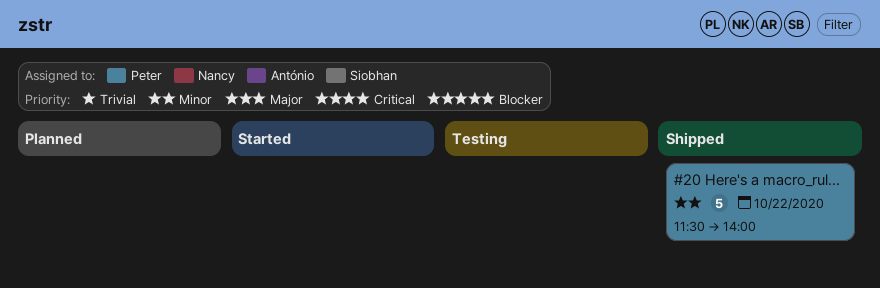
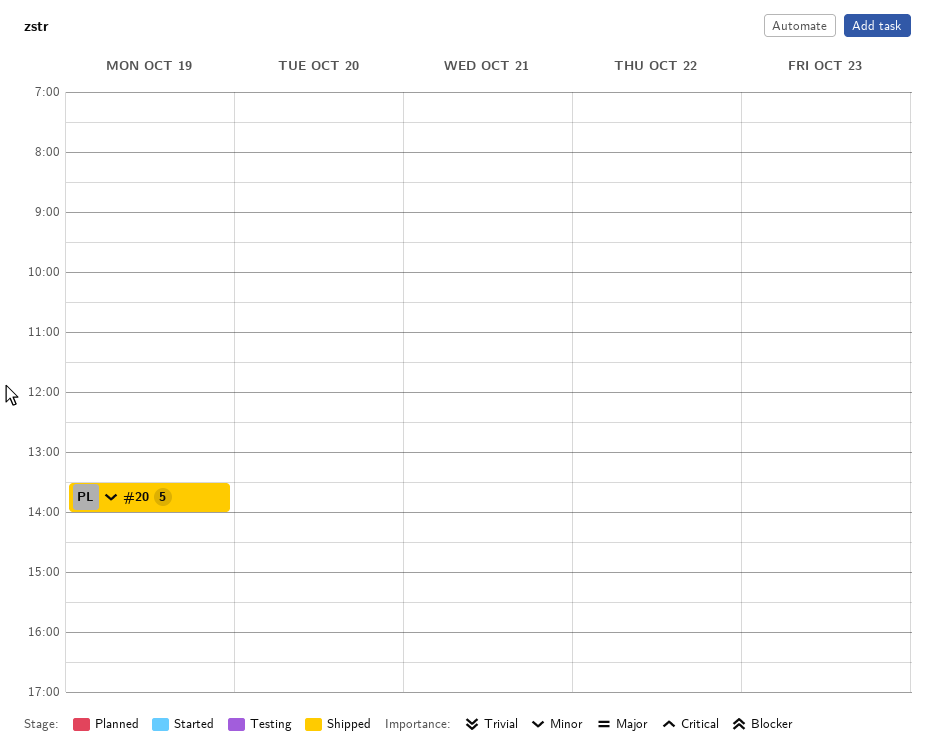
#20, day: Oct 22 -> Oct 19
#20, begins: 11:30 -> 13:30

